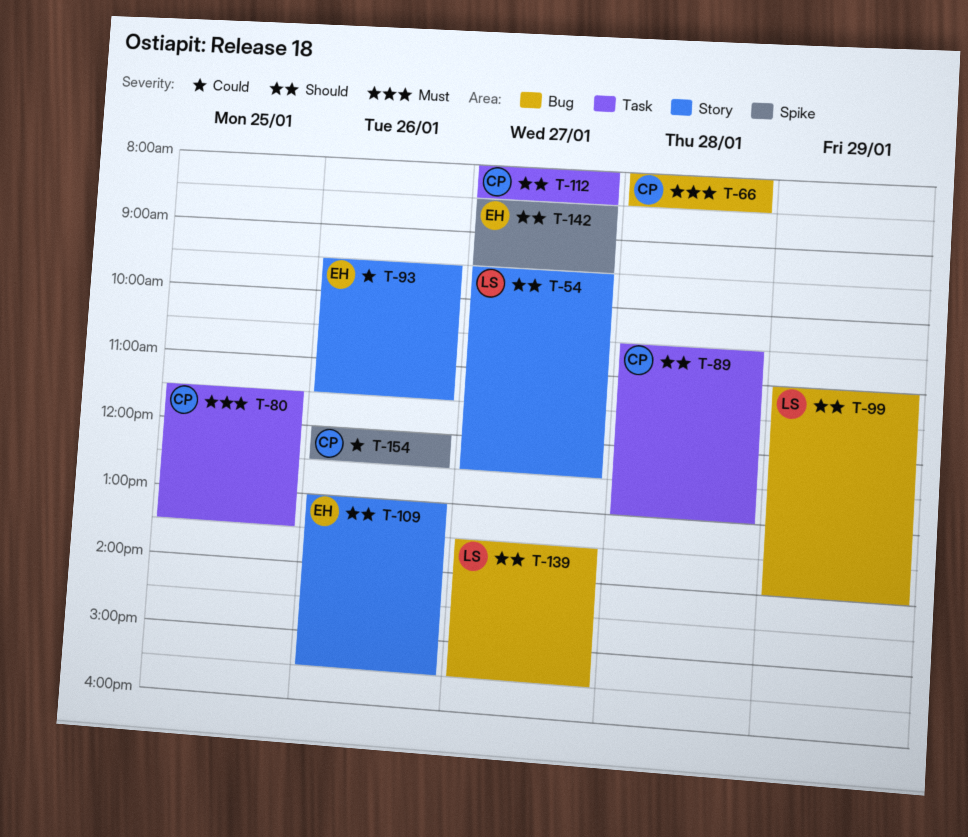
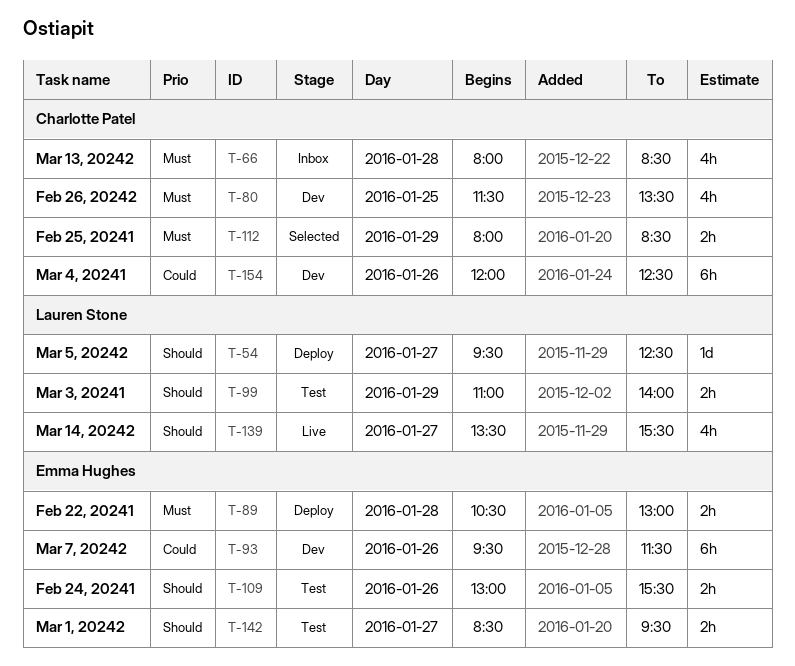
T-89, owner: Charlotte Patel -> Emma Hughes
T-89, priority: Should -> Must
T-112, priority: Should -> Must
T-112, day: Jan 27 -> Jan 29

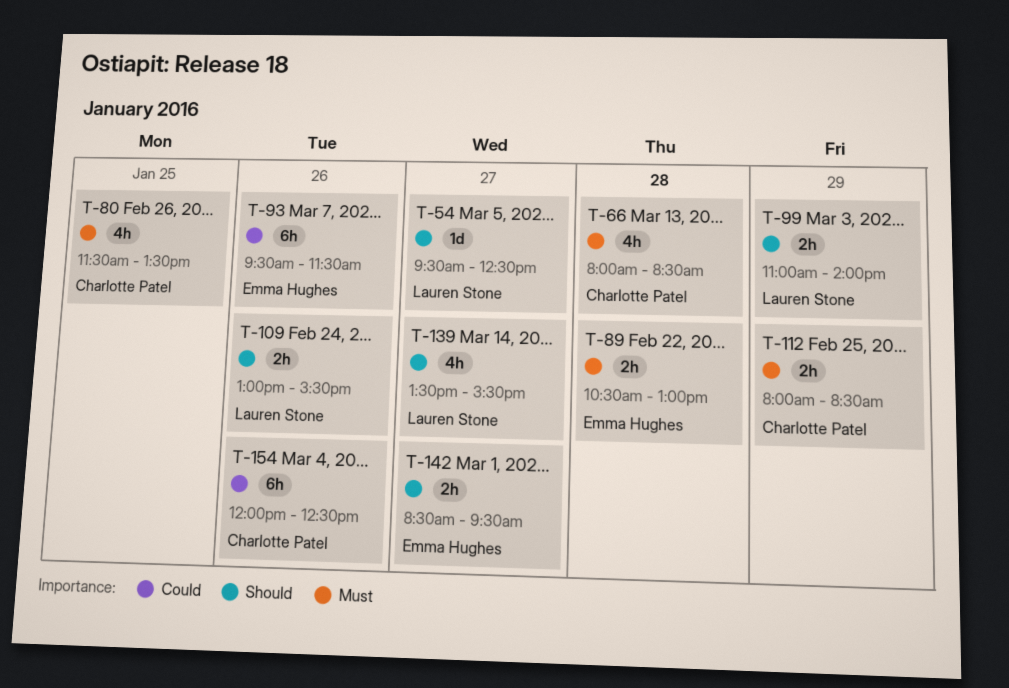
T-109, owner: Emma Hughes -> Lauren Stone

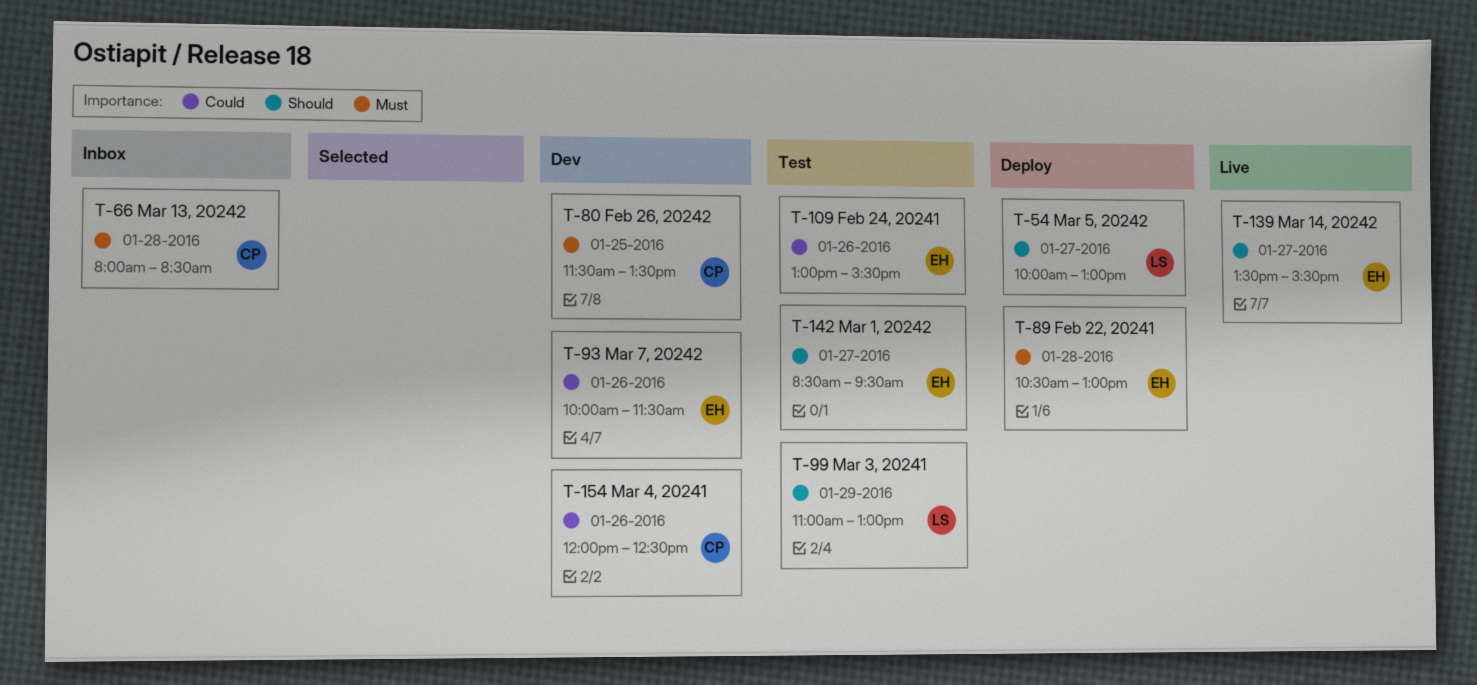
T-54, begins: 09:30 -> 10:00
T-54, ends: 12:30 -> 13:00
T-93, begins: 09:30 -> 10:00
T-99, ends: 14:00 -> 13:00
T-109, owner: Lauren Stone -> Emma Hughes
T-109, priority: Should -> Could
T-112: present -> none
T-139, owner: Lauren Stone -> Emma Hughes

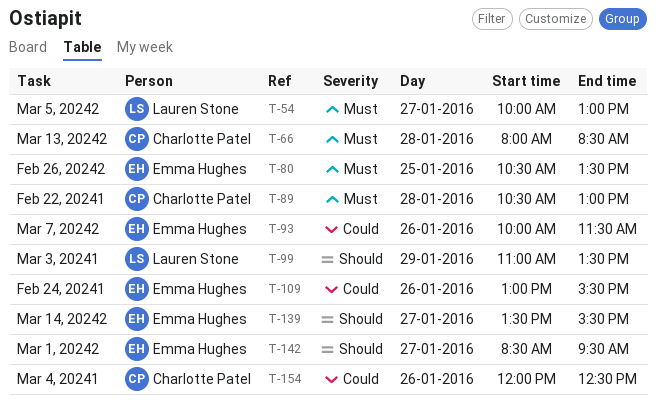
T-54, priority: Should -> Must
T-80, owner: Charlotte Patel -> Emma Hughes
T-80, begins: 11:30 -> 10:30
T-89, owner: Emma Hughes -> Charlotte Patel
T-99, ends: 13:00 -> 13:30

